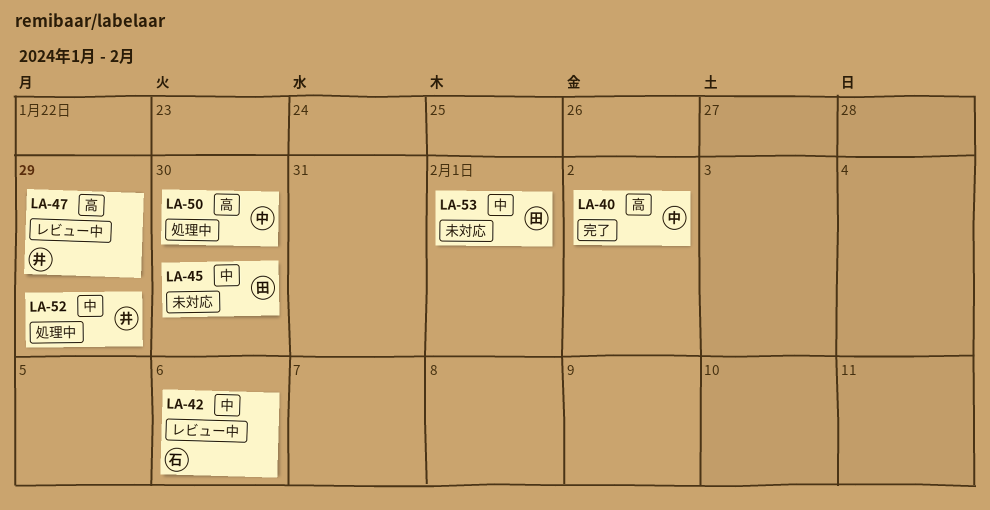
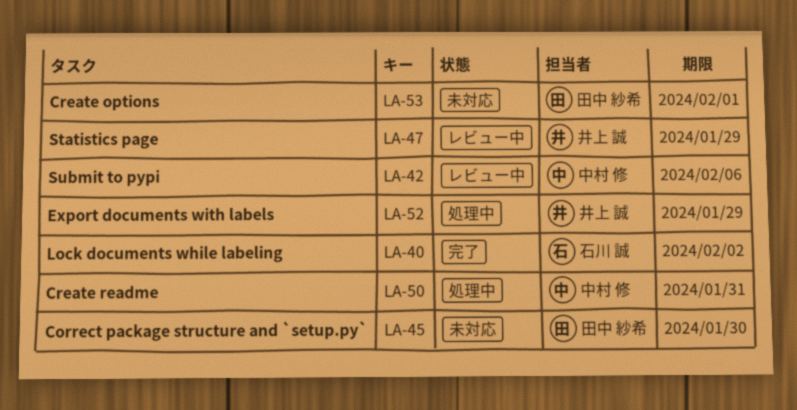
LA-40, owner: 中村 修 -> 石川 誠
LA-42, owner: 石川 誠 -> 中村 修
LA-50, due: Jan 30 -> Jan 31

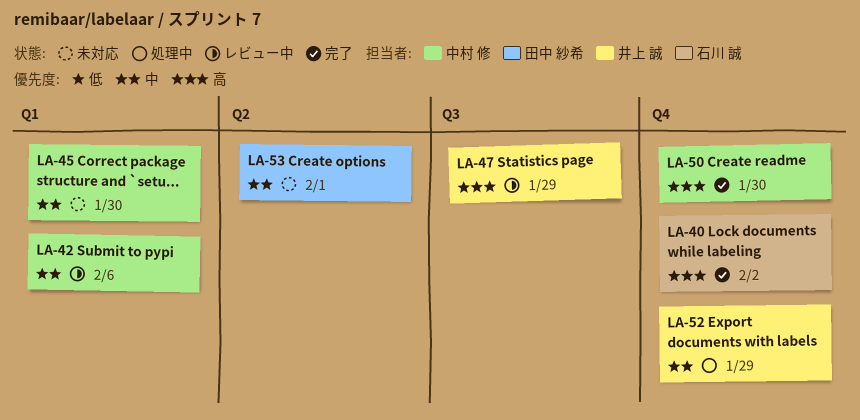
LA-45, owner: 田中 紗希 -> 中村 修
LA-50, status: 処理中 -> 完了
LA-50, due: Jan 31 -> Jan 30

